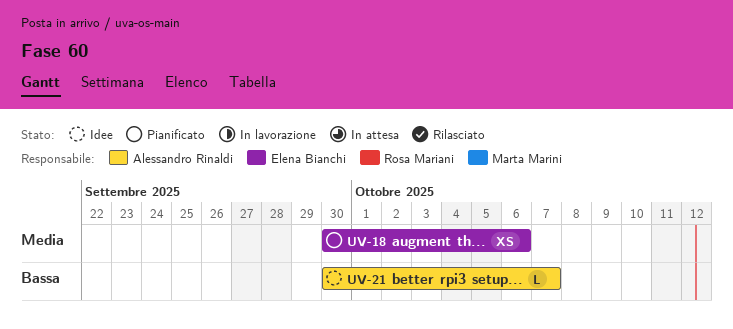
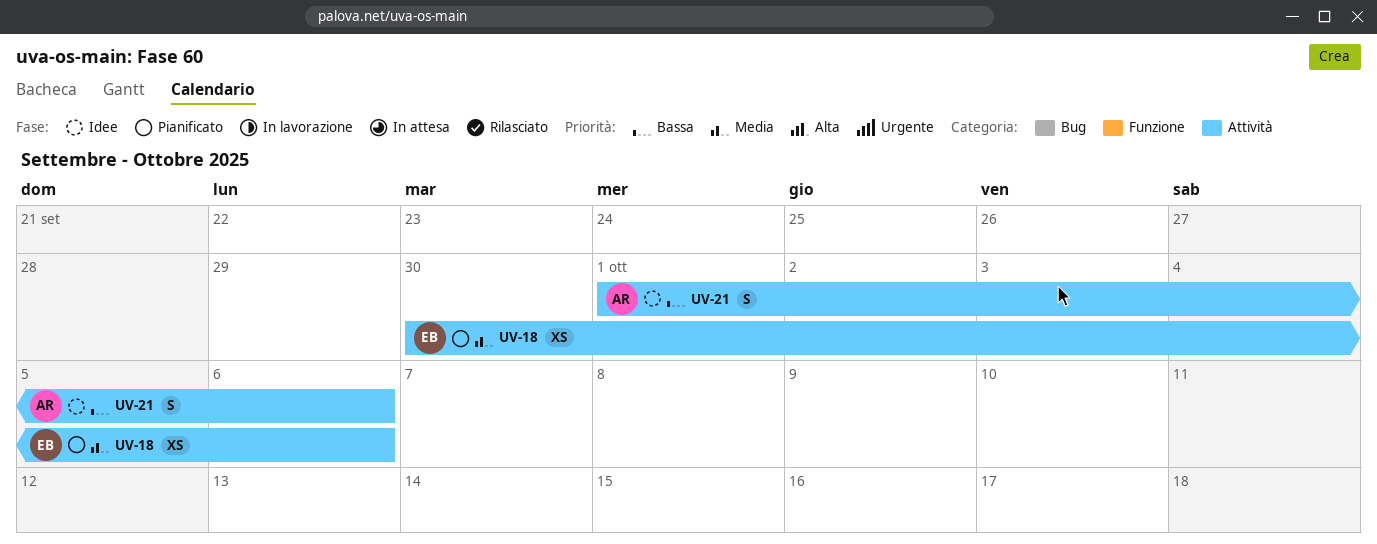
UV-21, estimate: L -> S
UV-21, start: Sep 30 -> Oct 1
UV-21, due: Oct 7 -> Oct 6

